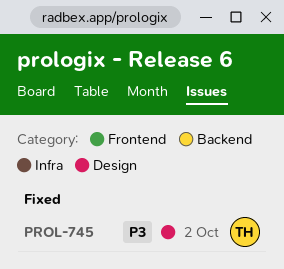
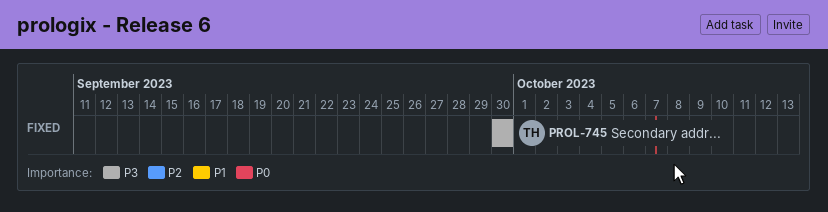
PROL-745, due: Oct 2 -> Sep 30

